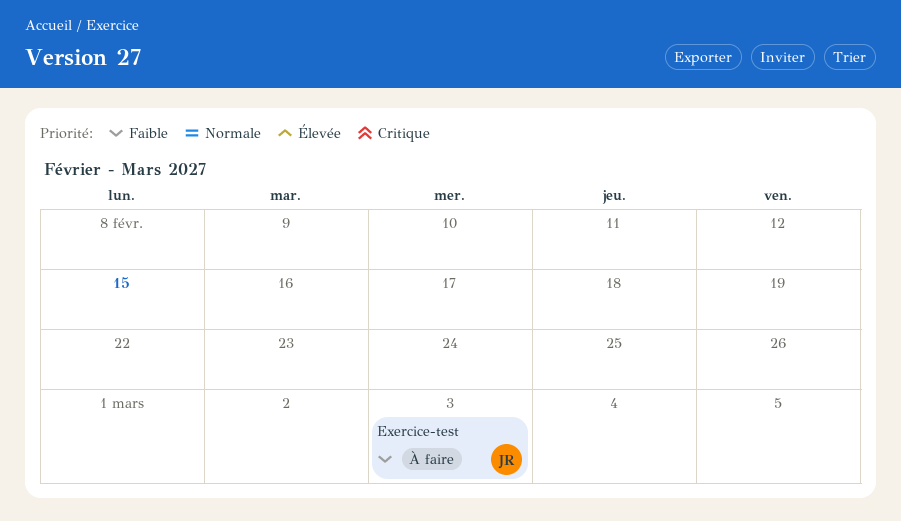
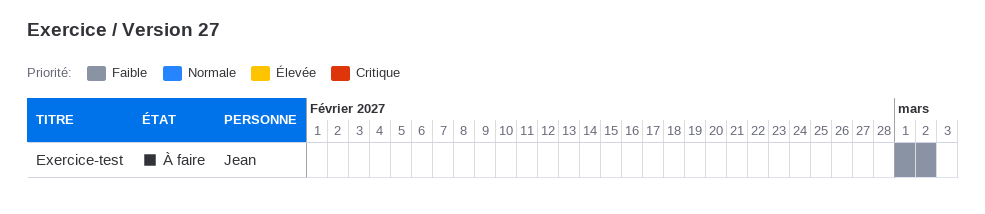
Exercice-test, due: Mar 3 -> Mar 2

